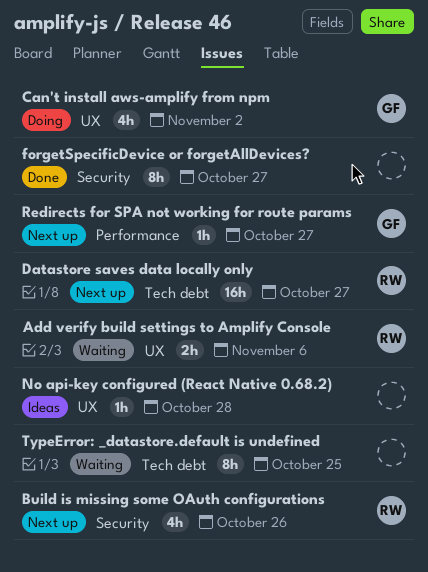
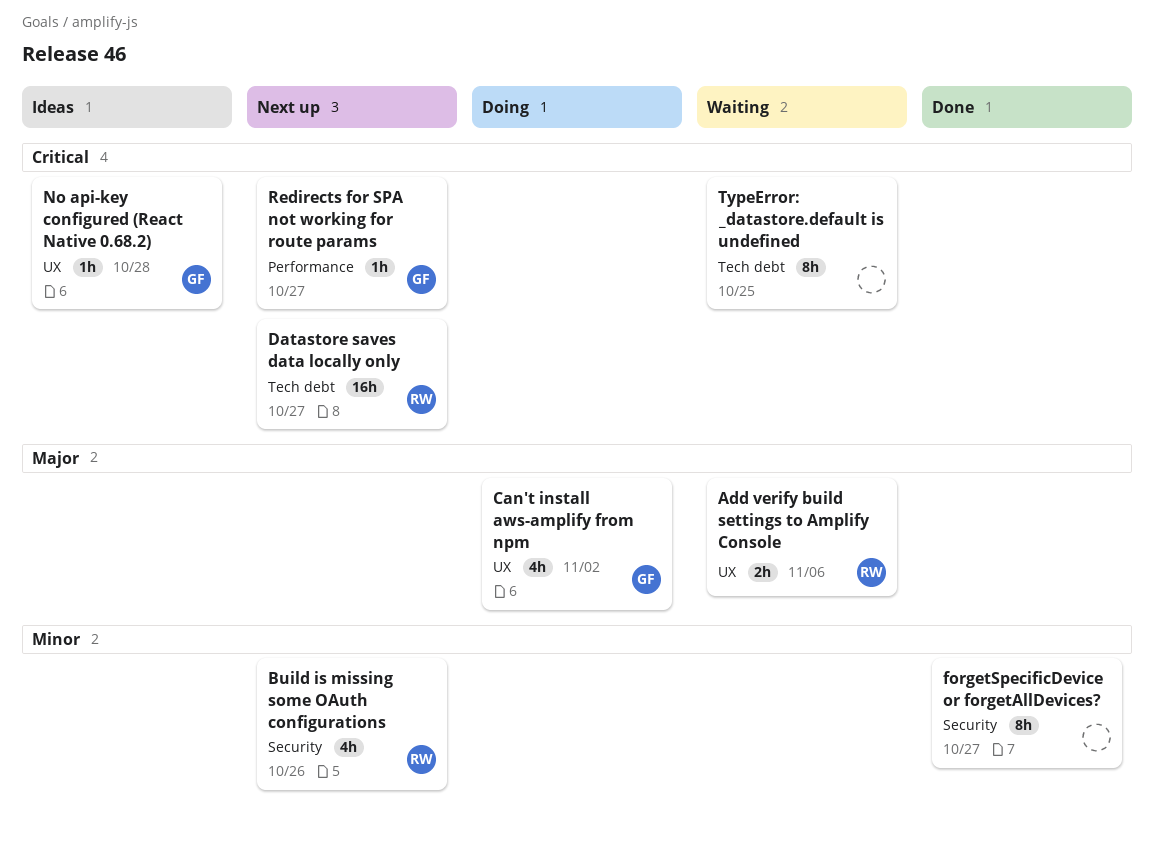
No api-key configured (React Native 0.68.2), owner: none -> GF

